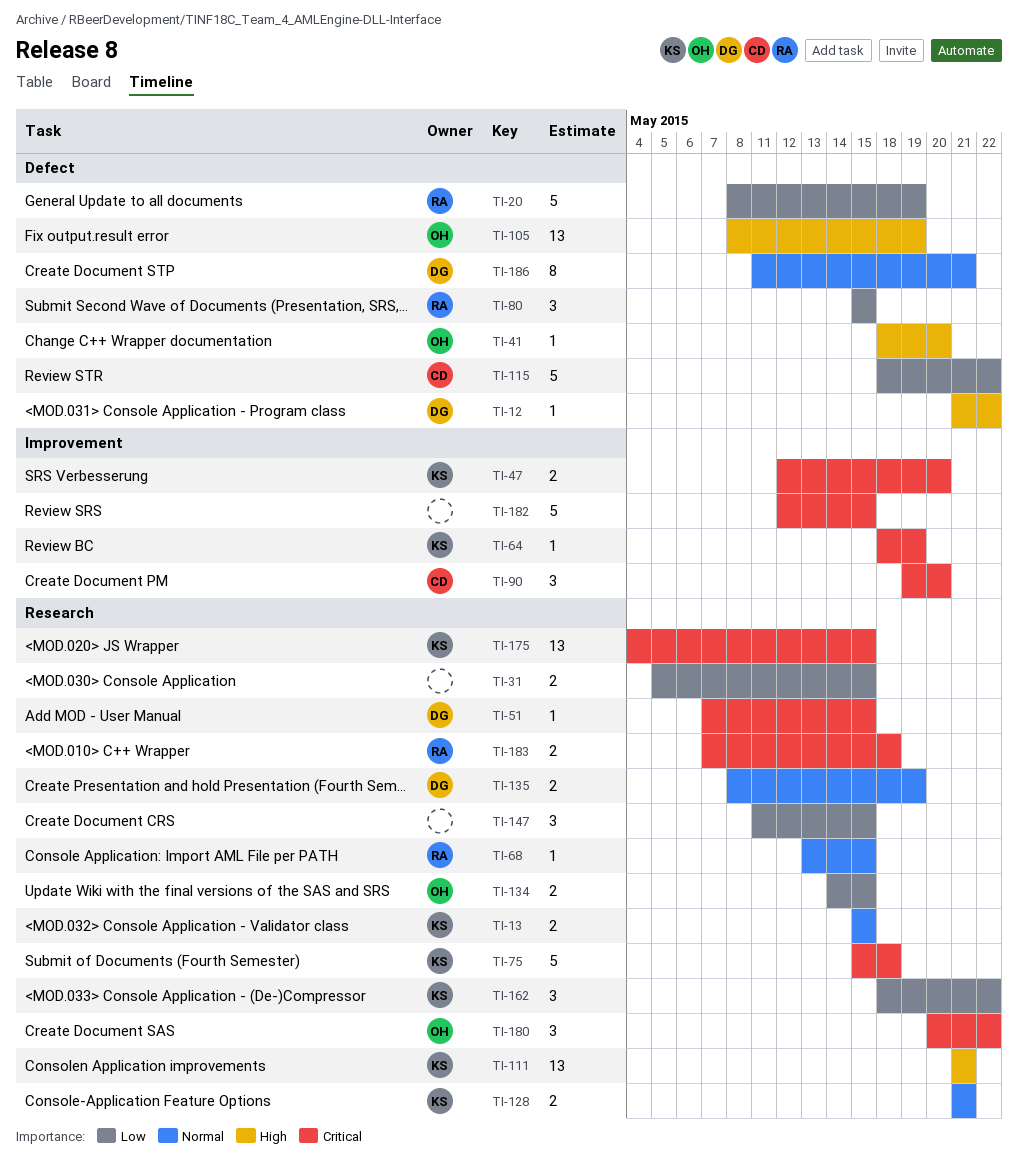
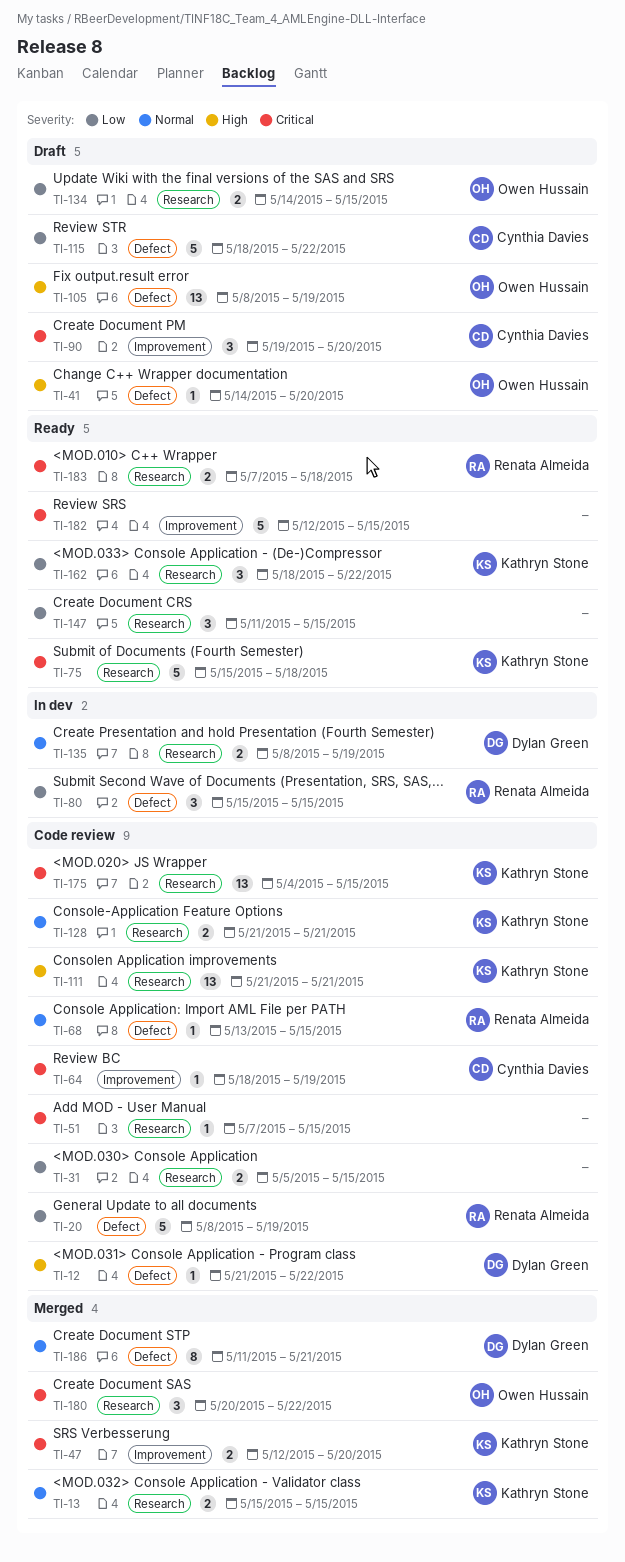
TI-41, start: May 18 -> May 14
TI-51, owner: Dylan Green -> none
TI-64, owner: Kathryn Stone -> Cynthia Davies
TI-68, label: Research -> Defect

